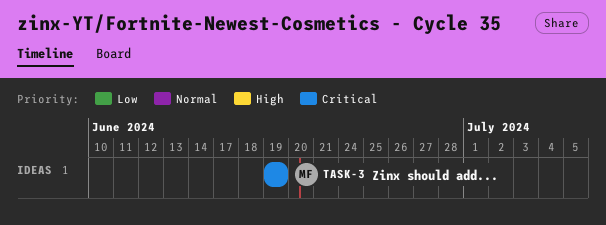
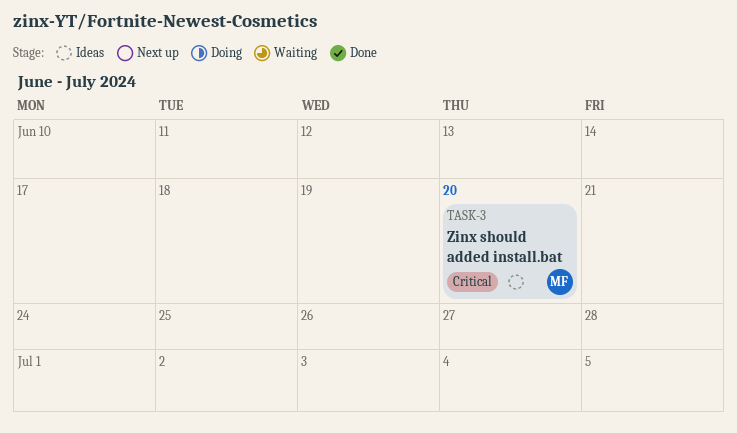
TASK-3, due: Jun 19 -> Jun 20

